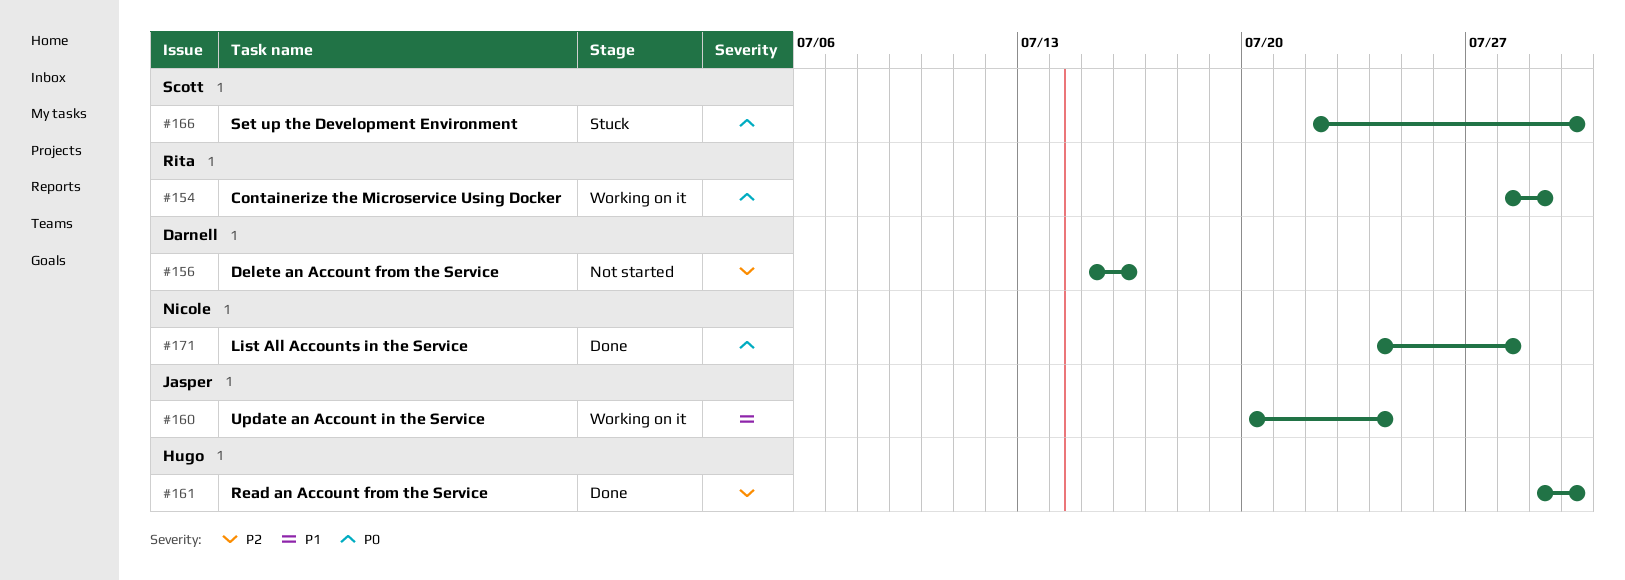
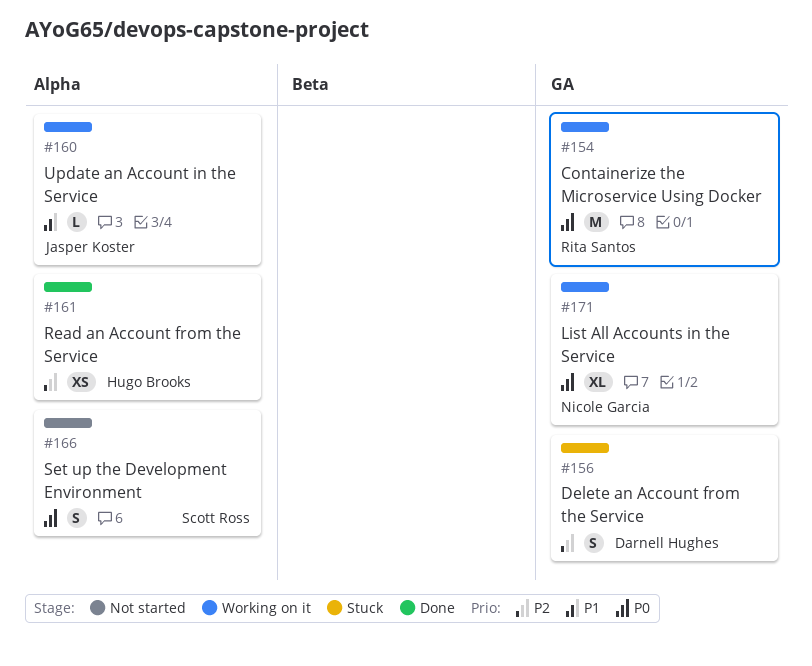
#156, status: Not started -> Stuck
#166, status: Stuck -> Not started
#171, status: Done -> Working on it

